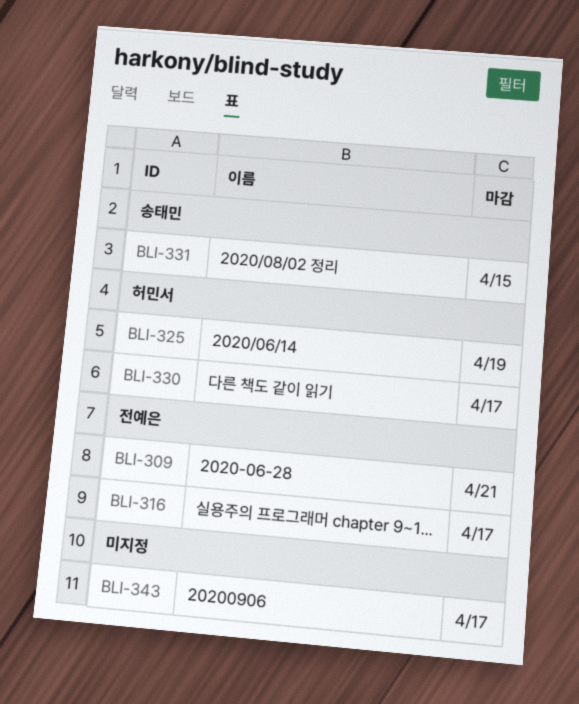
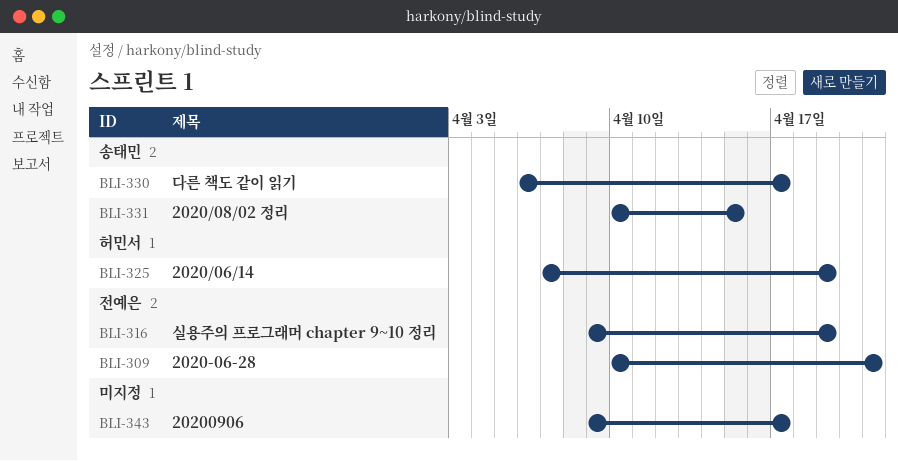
BLI-316, due: Apr 17 -> Apr 19
BLI-330, owner: 허민서 -> 송태민

